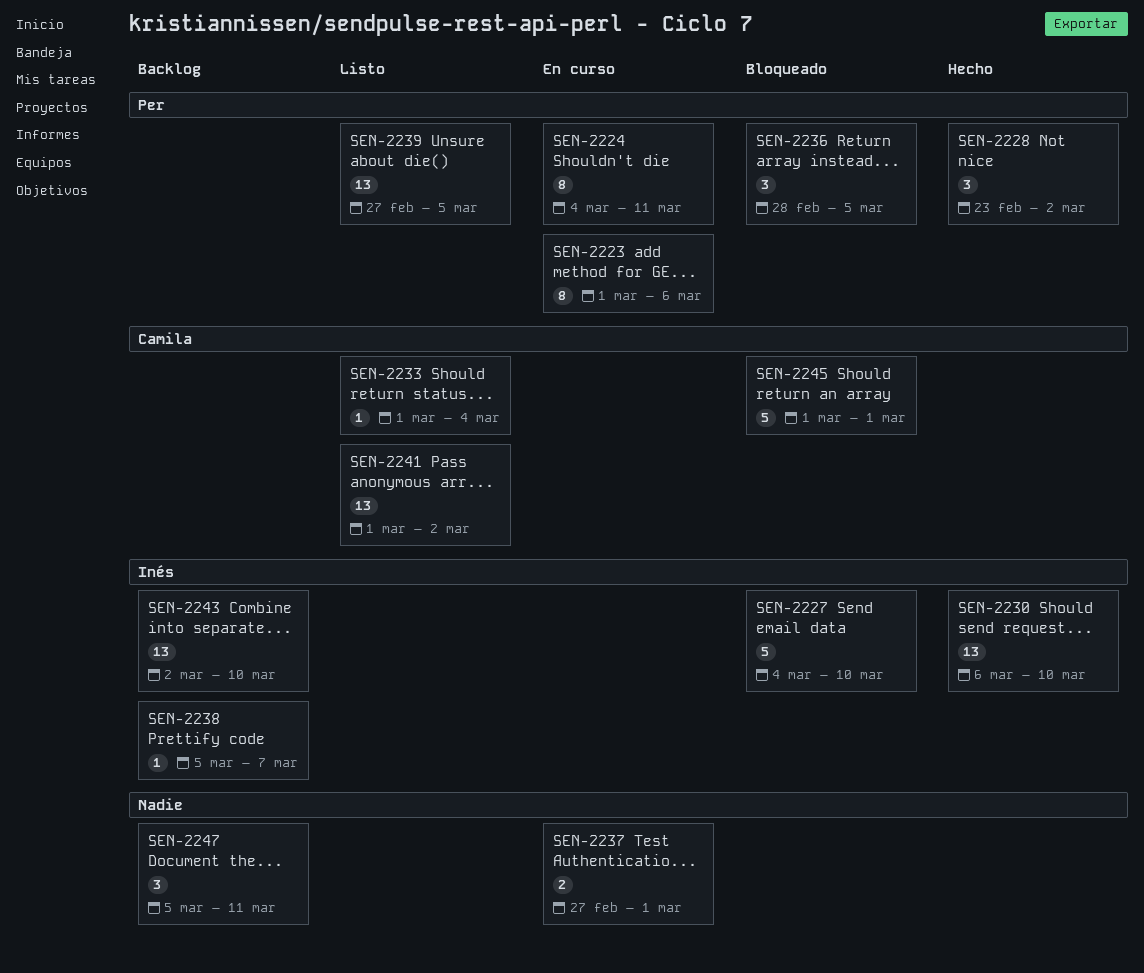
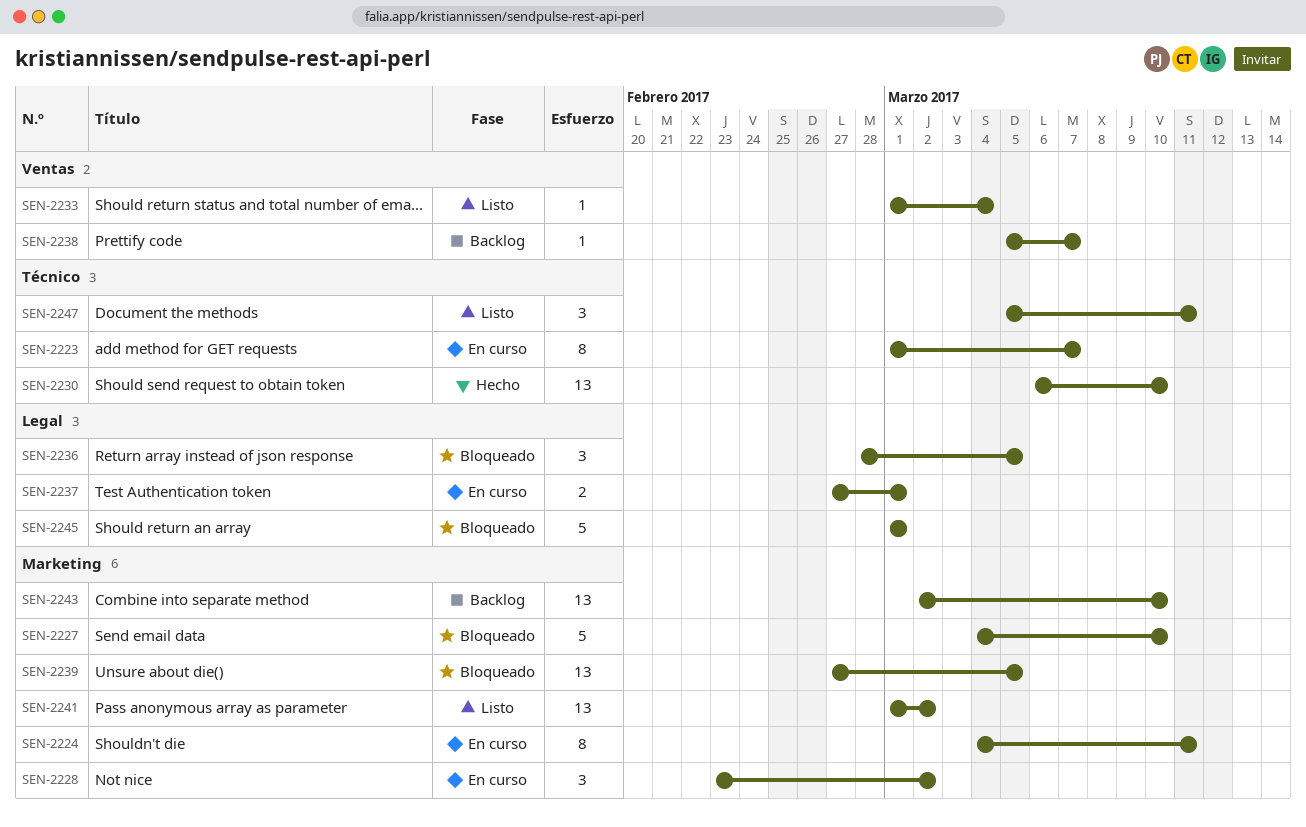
SEN-2223, due: Mar 6 -> Mar 7
SEN-2228, status: Hecho -> En curso
SEN-2239, status: Listo -> Bloqueado
SEN-2247, status: Backlog -> Listo

